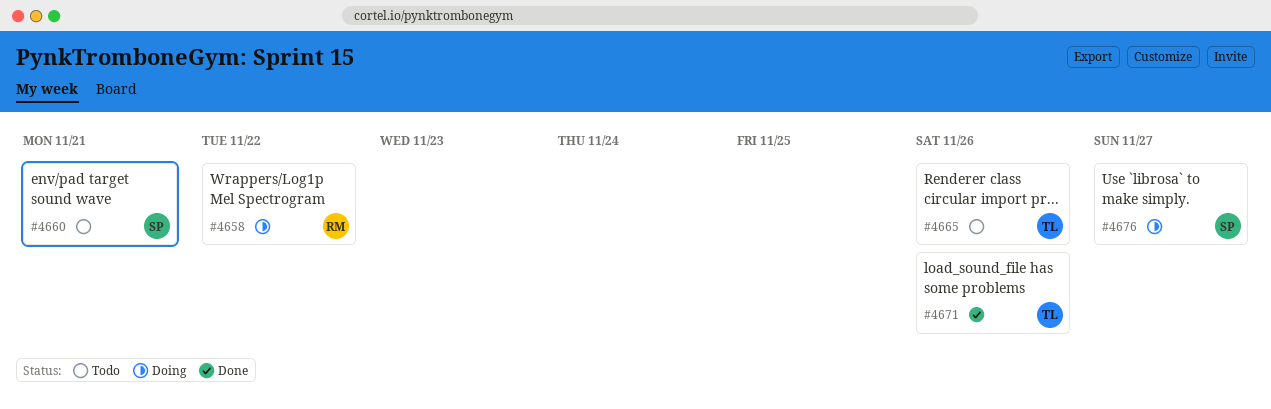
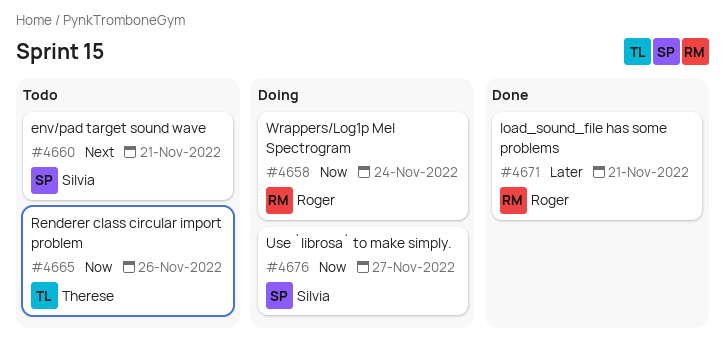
#4658, due: Nov 22 -> Nov 24
#4671, owner: Therese -> Roger
#4671, due: Nov 26 -> Nov 21

